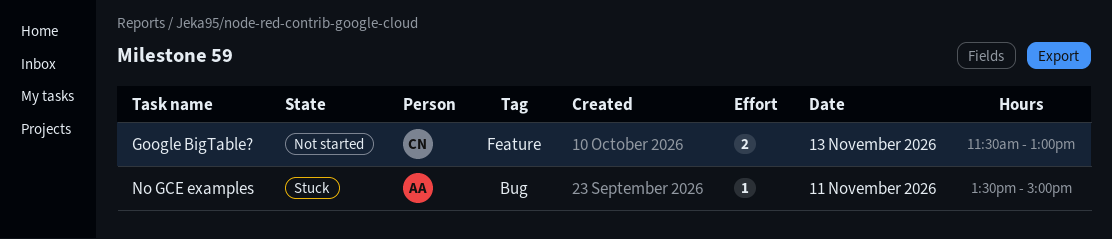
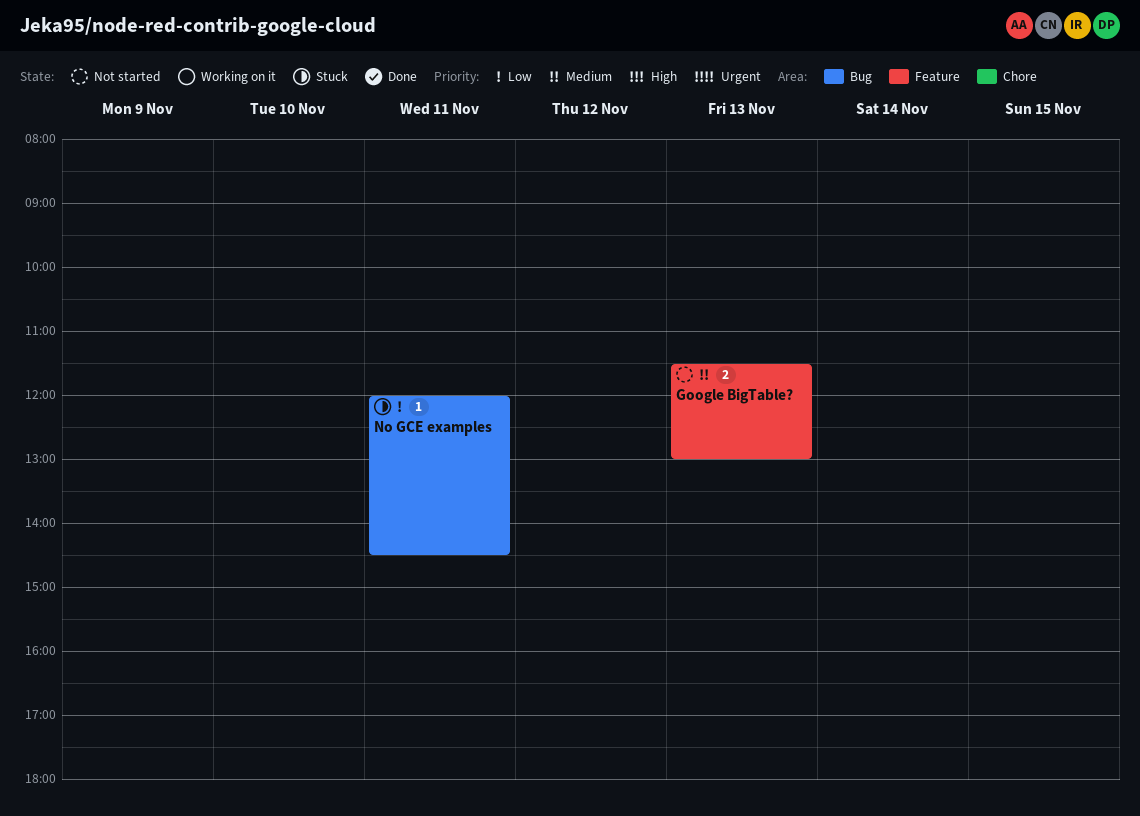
No GCE examples, begins: 13:30 -> 12:00
No GCE examples, ends: 15:00 -> 14:30

